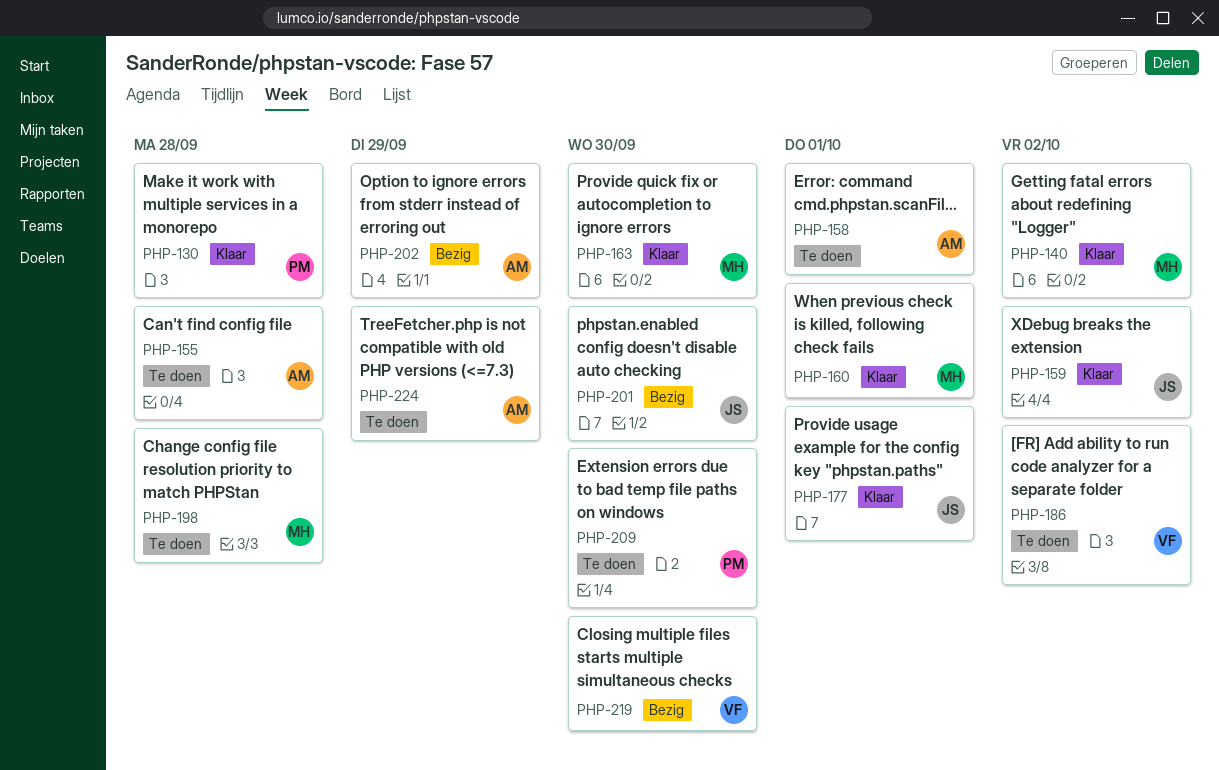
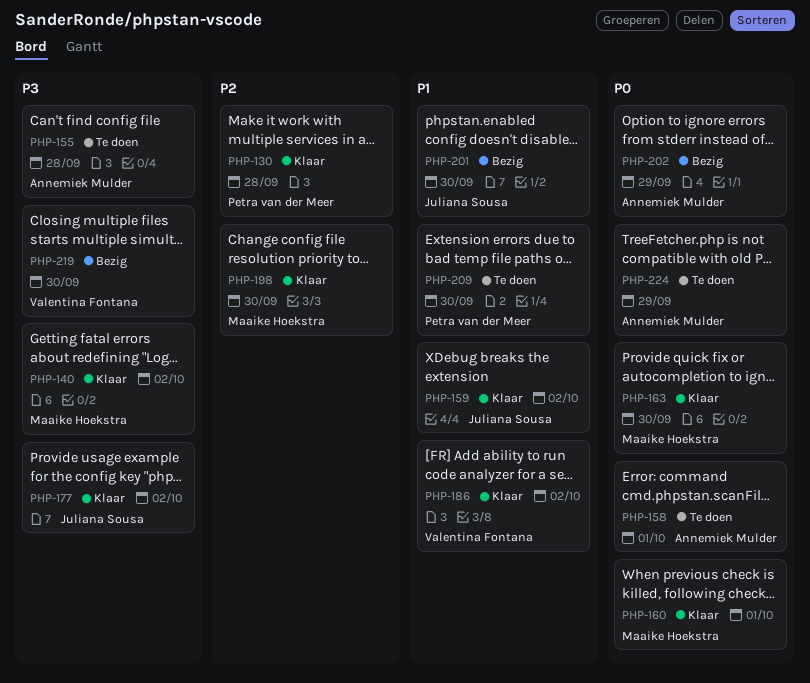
PHP-177, due: Oct 1 -> Oct 2
PHP-186, status: Te doen -> Klaar
PHP-198, status: Te doen -> Klaar
PHP-198, due: Sep 28 -> Sep 30

